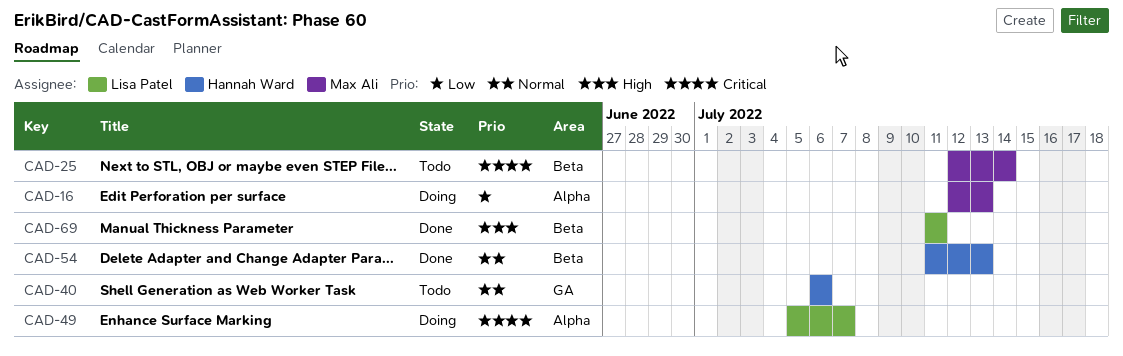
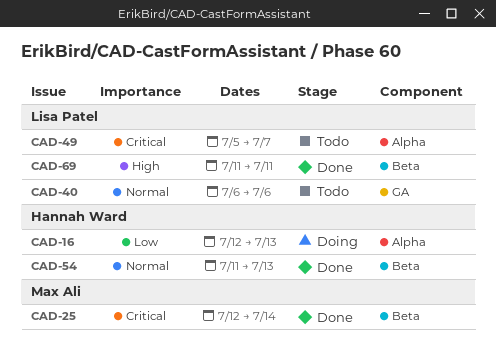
CAD-16, owner: Max Ali -> Hannah Ward
CAD-25, status: Todo -> Done
CAD-40, owner: Hannah Ward -> Lisa Patel
CAD-49, status: Doing -> Todo

